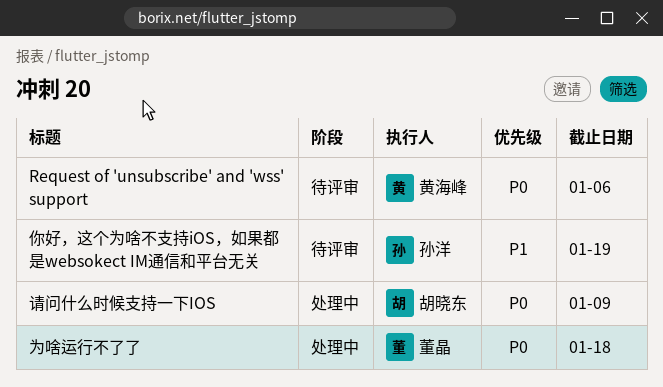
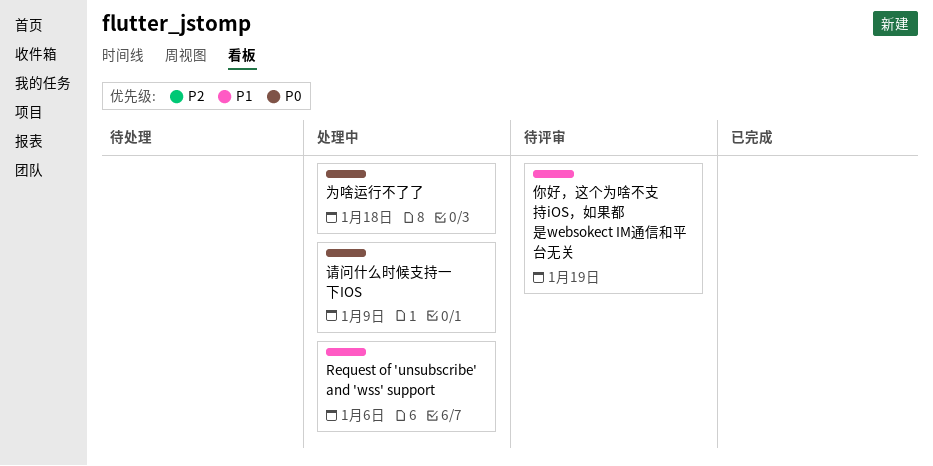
Request of 'unsubscribe' and 'wss' support, status: 待评审 -> 处理中
Request of 'unsubscribe' and 'wss' support, priority: P0 -> P1

